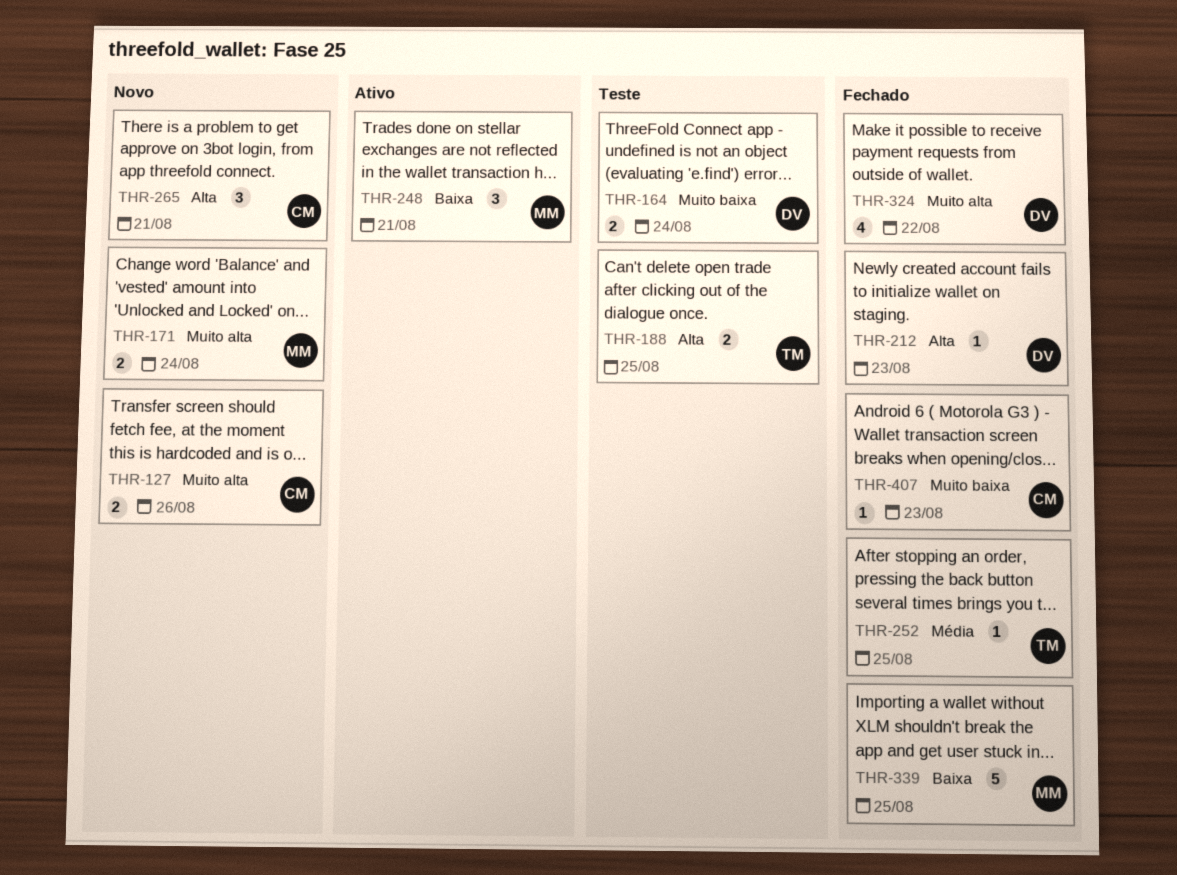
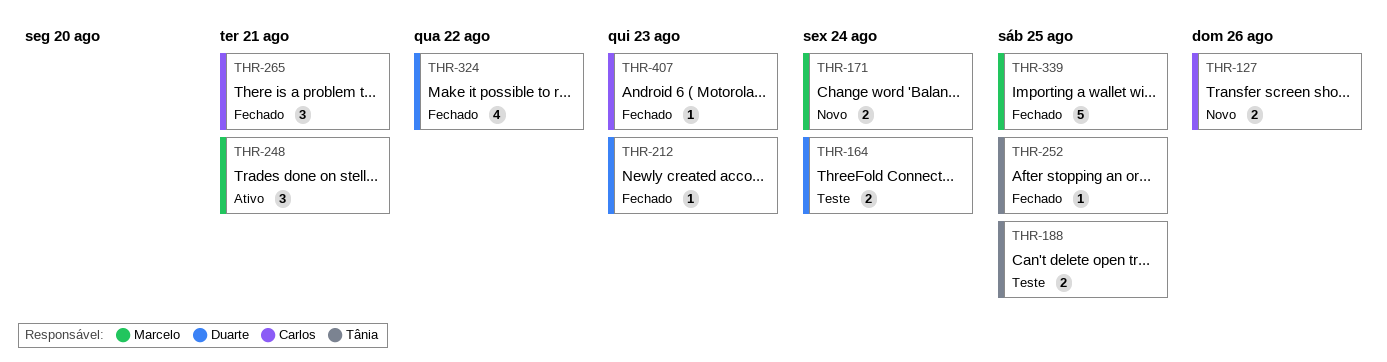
THR-265, status: Novo -> Fechado

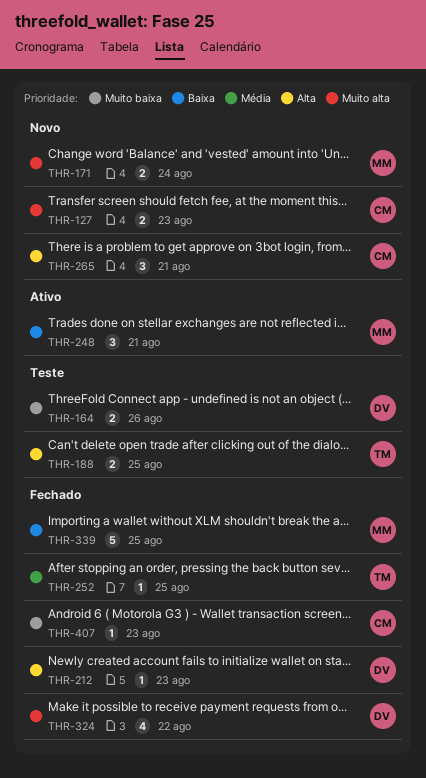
THR-127, due: Aug 26 -> Aug 23
THR-164, due: Aug 24 -> Aug 26
THR-265, status: Fechado -> Novo

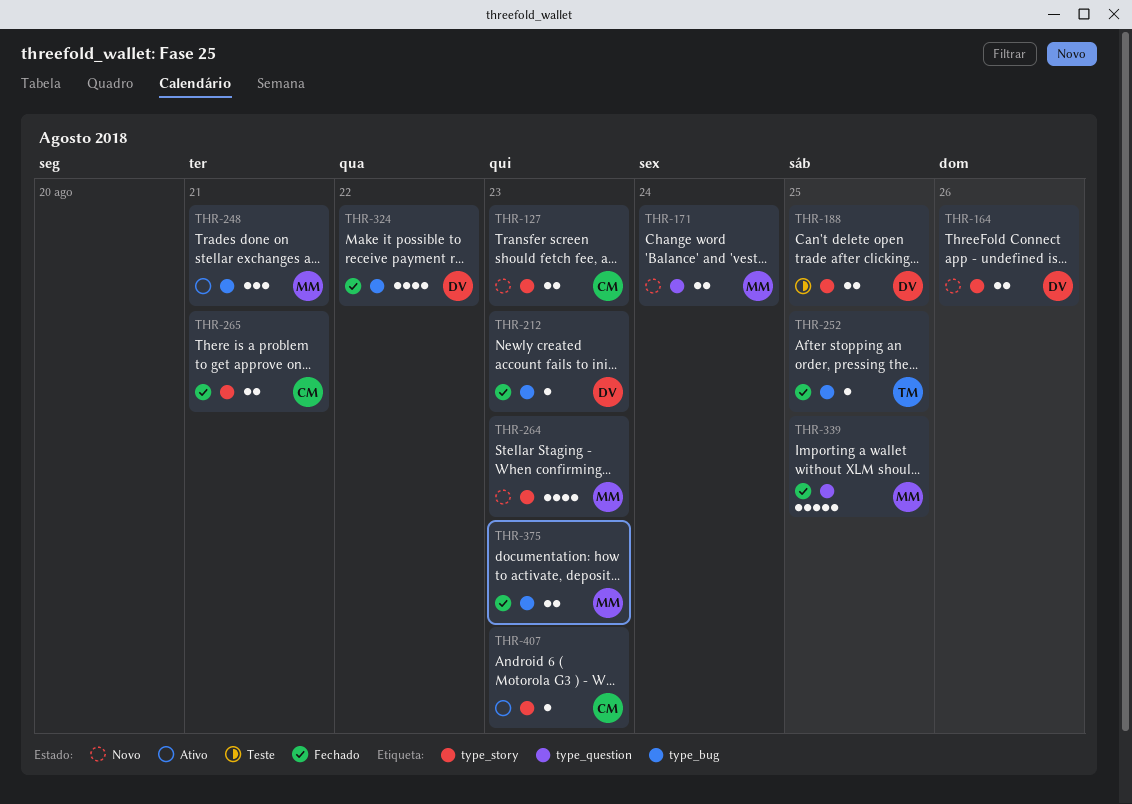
THR-164, status: Teste -> Novo
THR-188, owner: TM -> DV
THR-264: none -> present
THR-265, status: Novo -> Fechado
THR-265, estimate: 3 -> 2
THR-375: none -> present
THR-407, status: Fechado -> Ativo

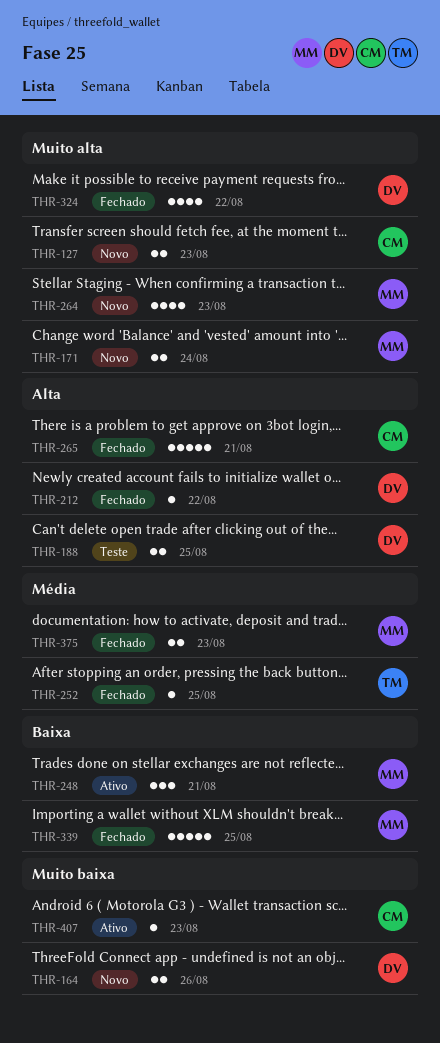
THR-212, due: Aug 23 -> Aug 22
THR-265, estimate: 2 -> 5

